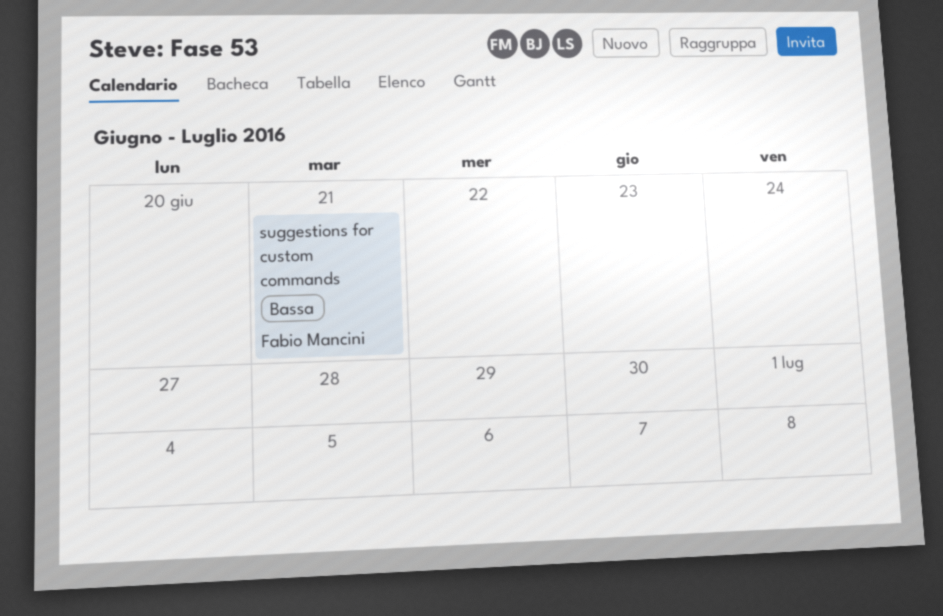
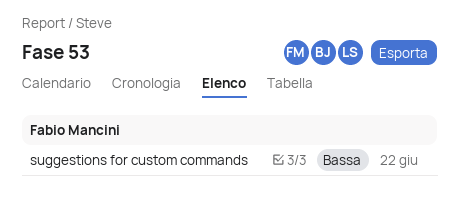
suggestions for custom commands, due: Jun 21 -> Jun 22

